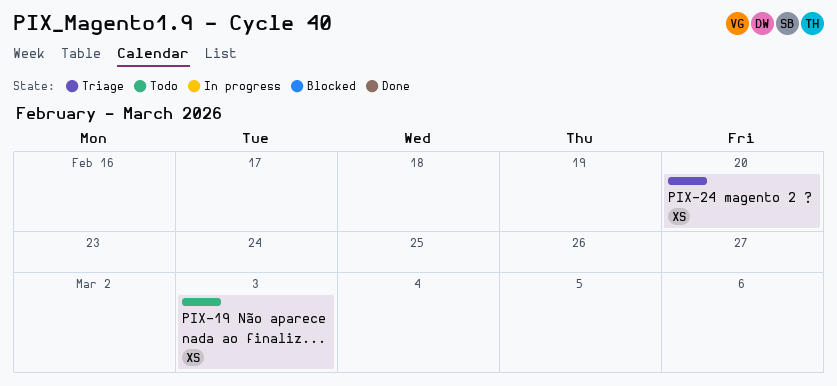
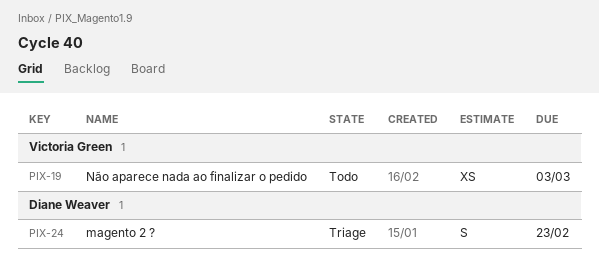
PIX-24, estimate: XS -> S
PIX-24, due: Feb 20 -> Feb 23

